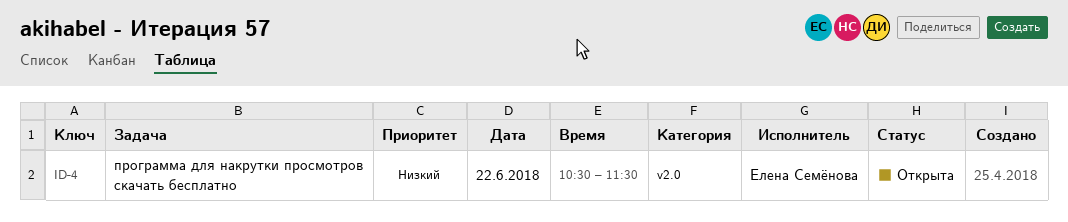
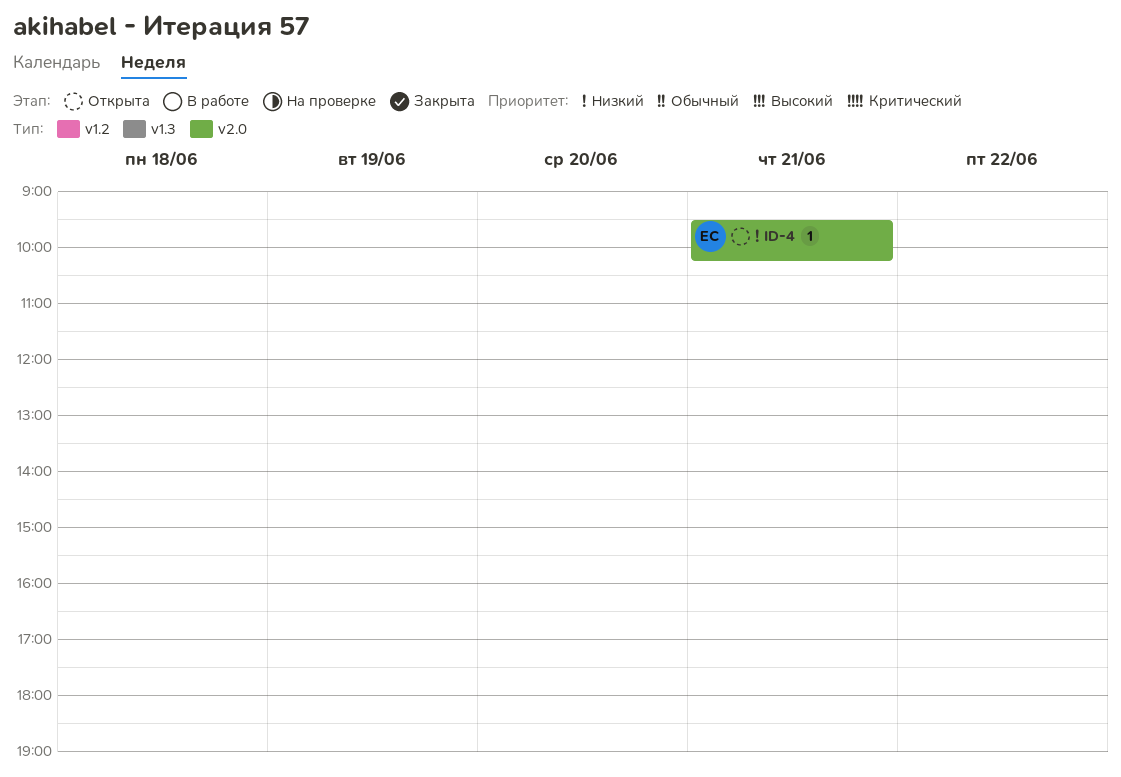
ID-4, day: Jun 22 -> Jun 21
ID-4, begins: 10:30 -> 09:30
ID-4, ends: 11:30 -> 10:15

